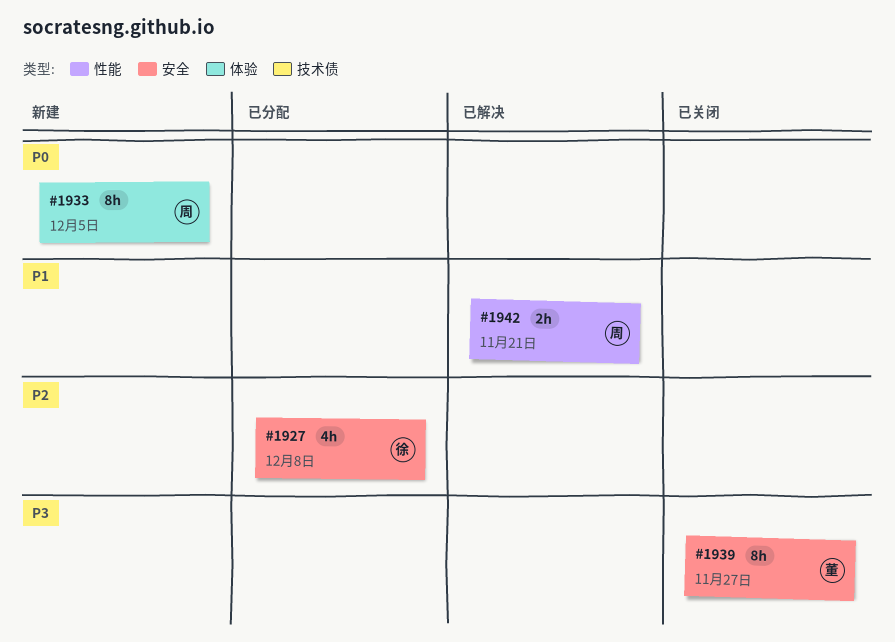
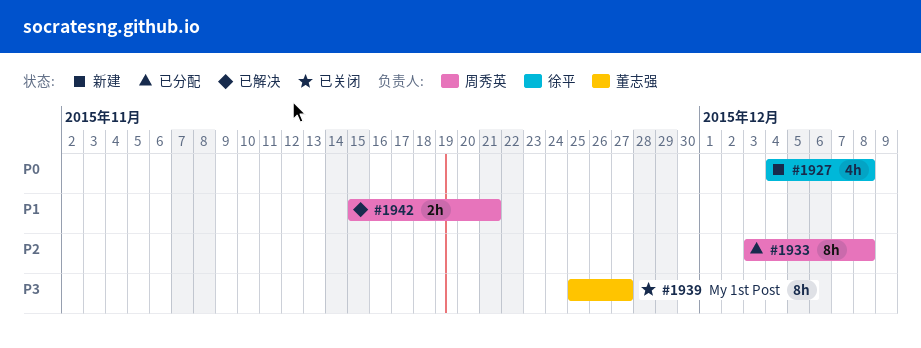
#1927, status: 已分配 -> 新建
#1927, priority: P2 -> P0
#1933, status: 新建 -> 已分配
#1933, priority: P0 -> P2
#1933, due: Dec 5 -> Dec 8

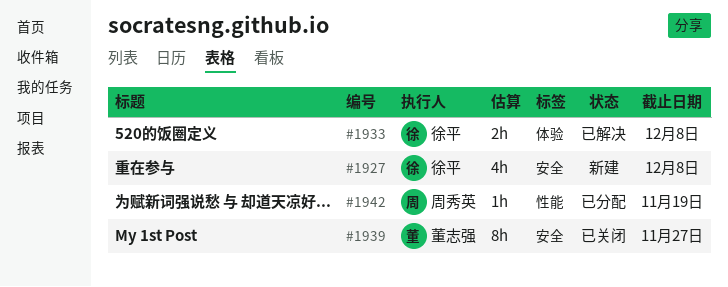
#1933, status: 已分配 -> 已解决
#1933, owner: 周秀英 -> 徐平
#1933, estimate: 8h -> 2h
#1942, status: 已解决 -> 已分配
#1942, estimate: 2h -> 1h
#1942, due: Nov 21 -> Nov 19

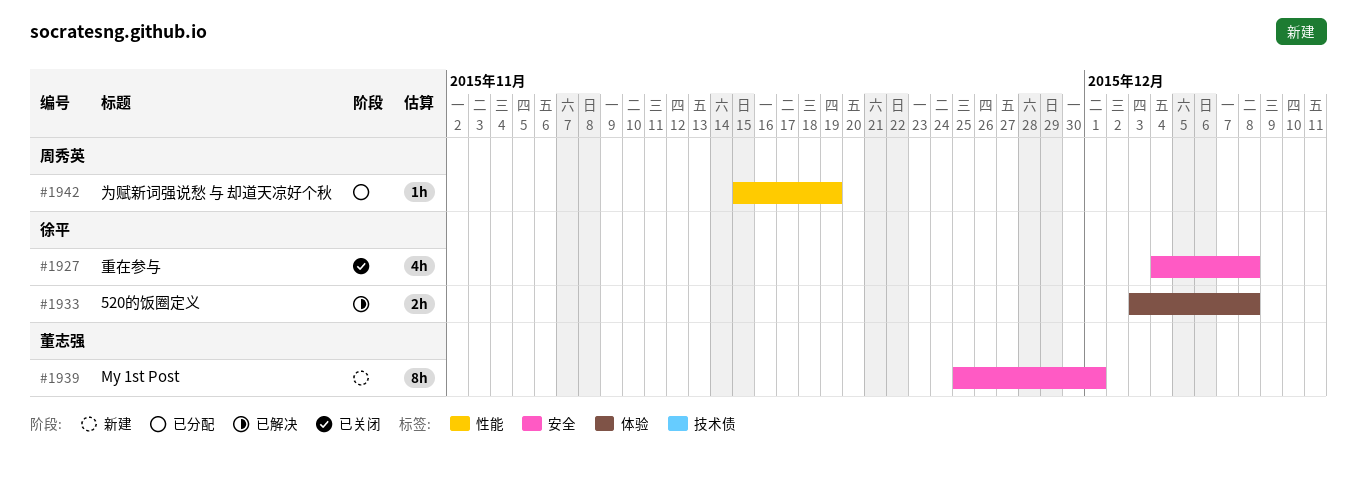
#1927, status: 新建 -> 已关闭
#1939, status: 已关闭 -> 新建
#1939, due: Nov 27 -> Dec 1

